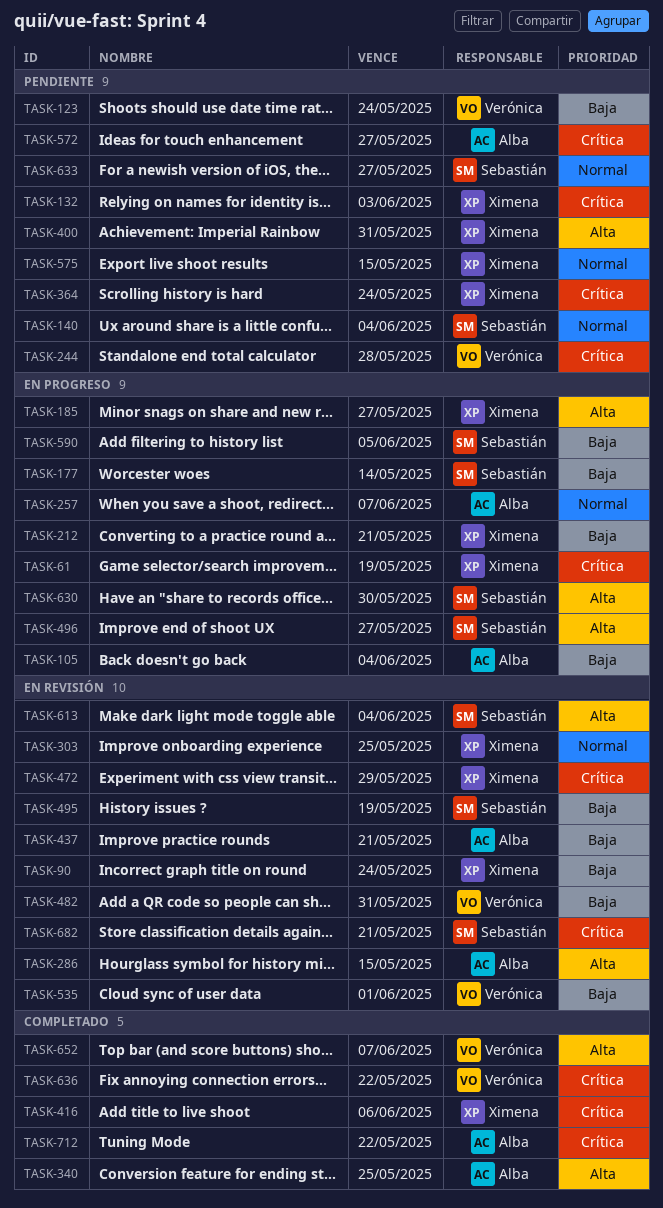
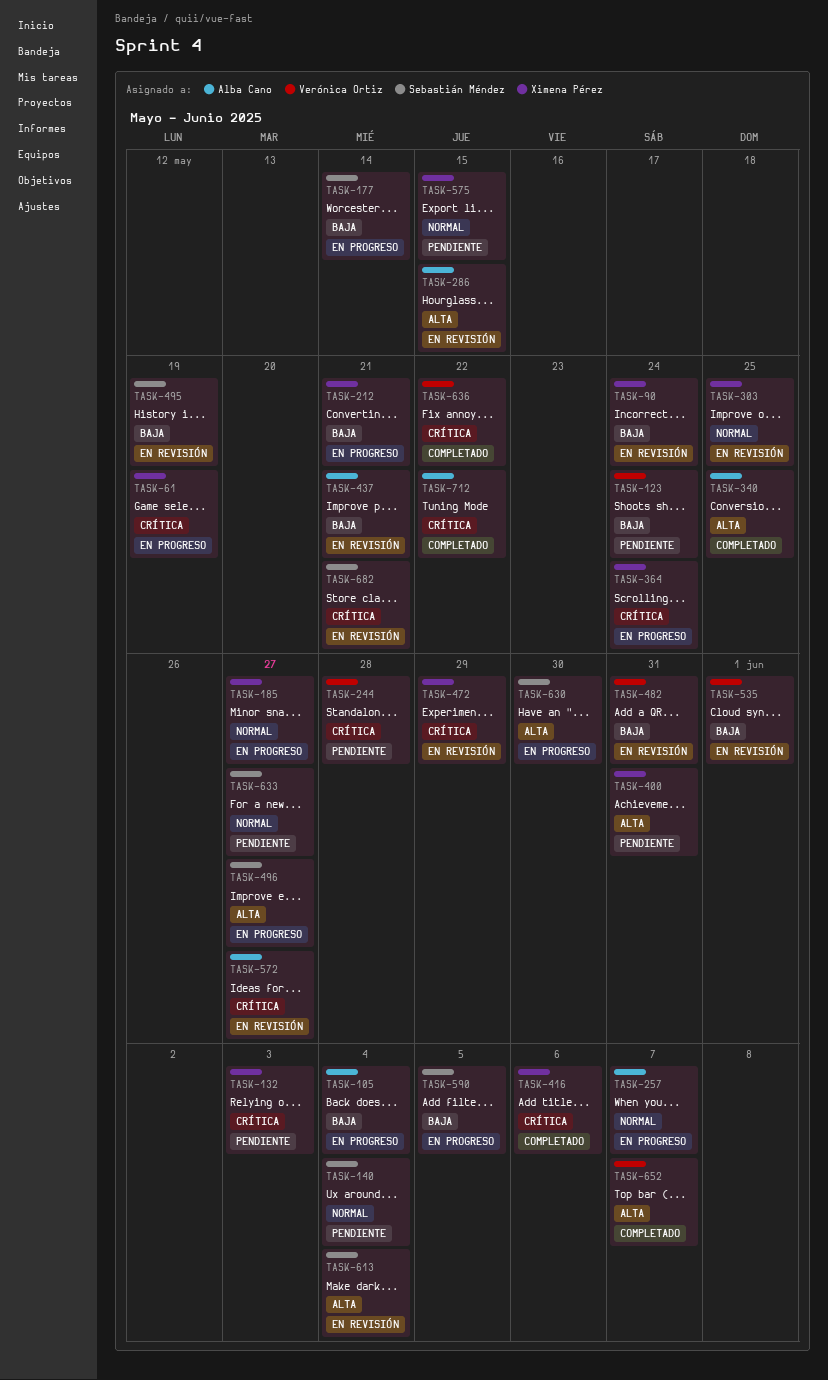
TASK-185, priority: Alta -> Normal
TASK-364, status: Pendiente -> En progreso
TASK-572, status: Pendiente -> En revisión

